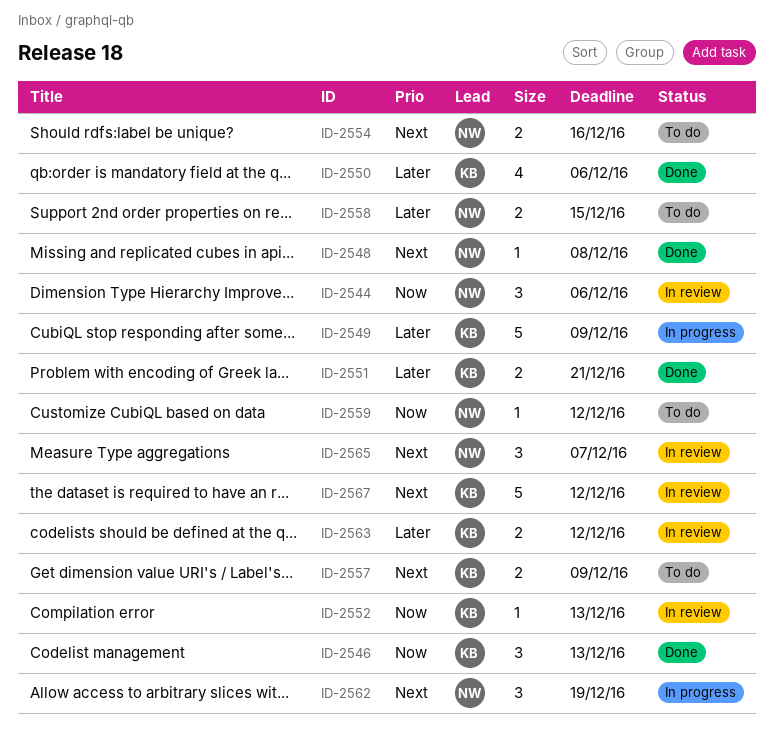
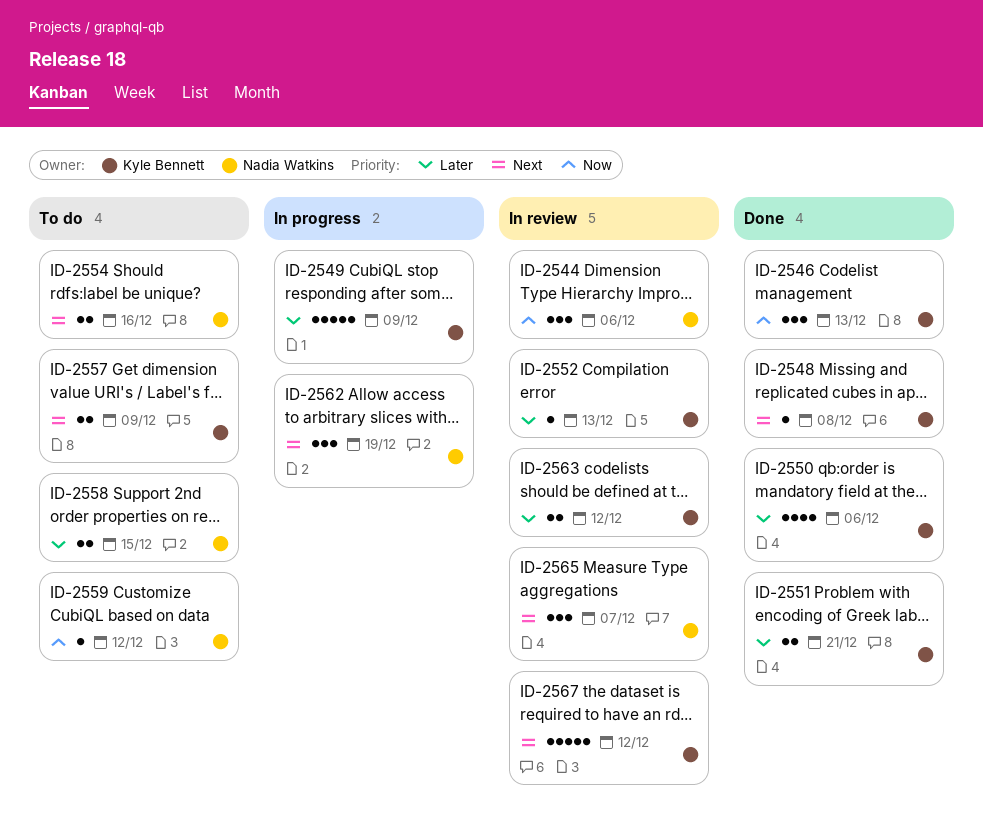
ID-2548, owner: Nadia Watkins -> Kyle Bennett
ID-2552, priority: Now -> Later

